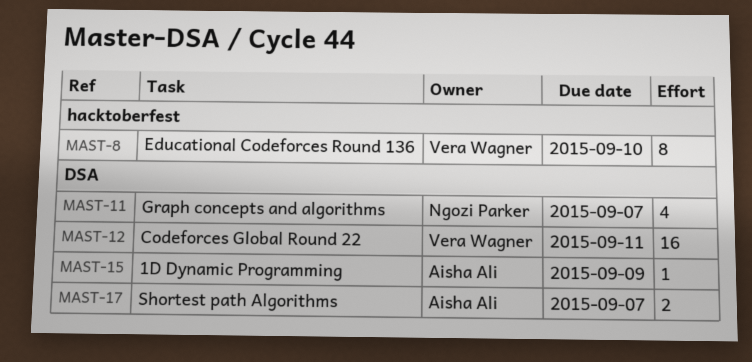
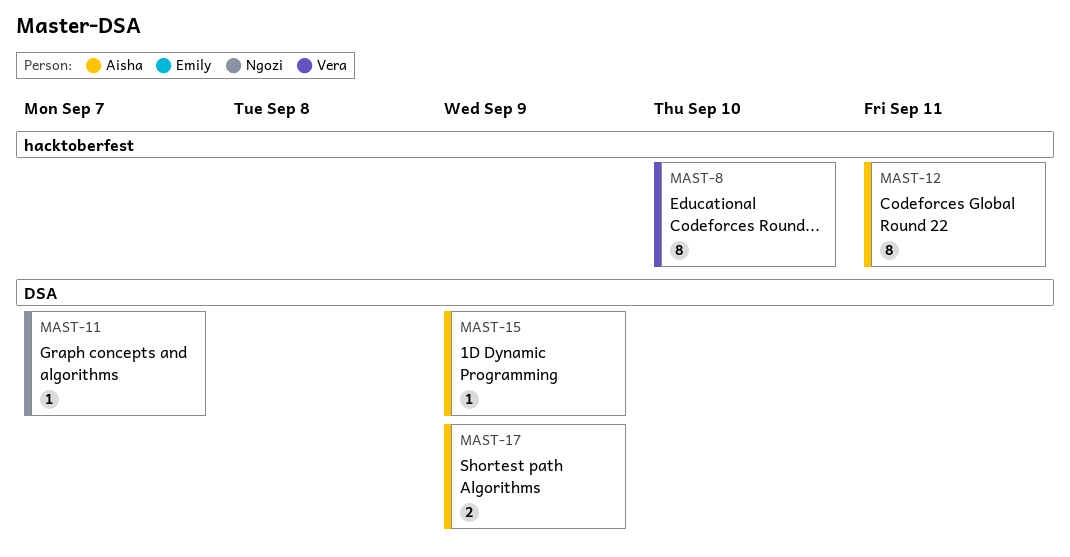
MAST-11, estimate: 4 -> 1
MAST-12, owner: Vera Wagner -> Aisha Ali
MAST-12, label: DSA -> hacktoberfest
MAST-12, estimate: 16 -> 8
MAST-17, due: Sep 7 -> Sep 9

